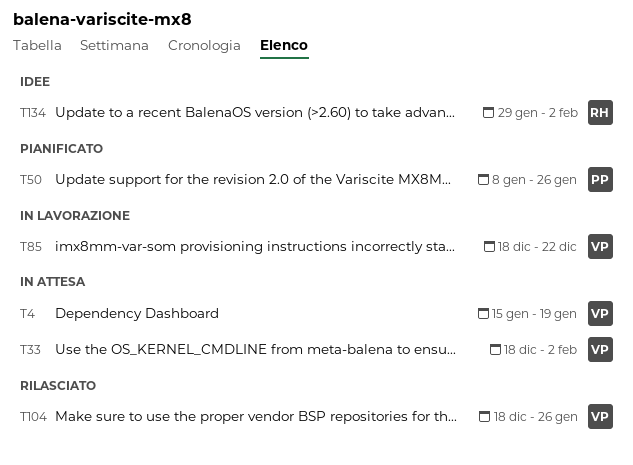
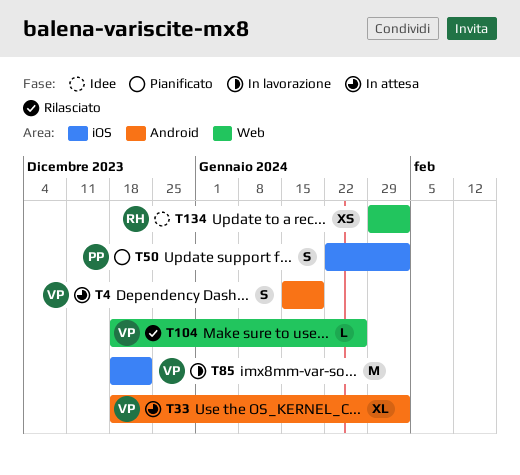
T50, start: Jan 8 -> Jan 22
T50, due: Jan 26 -> Feb 2

